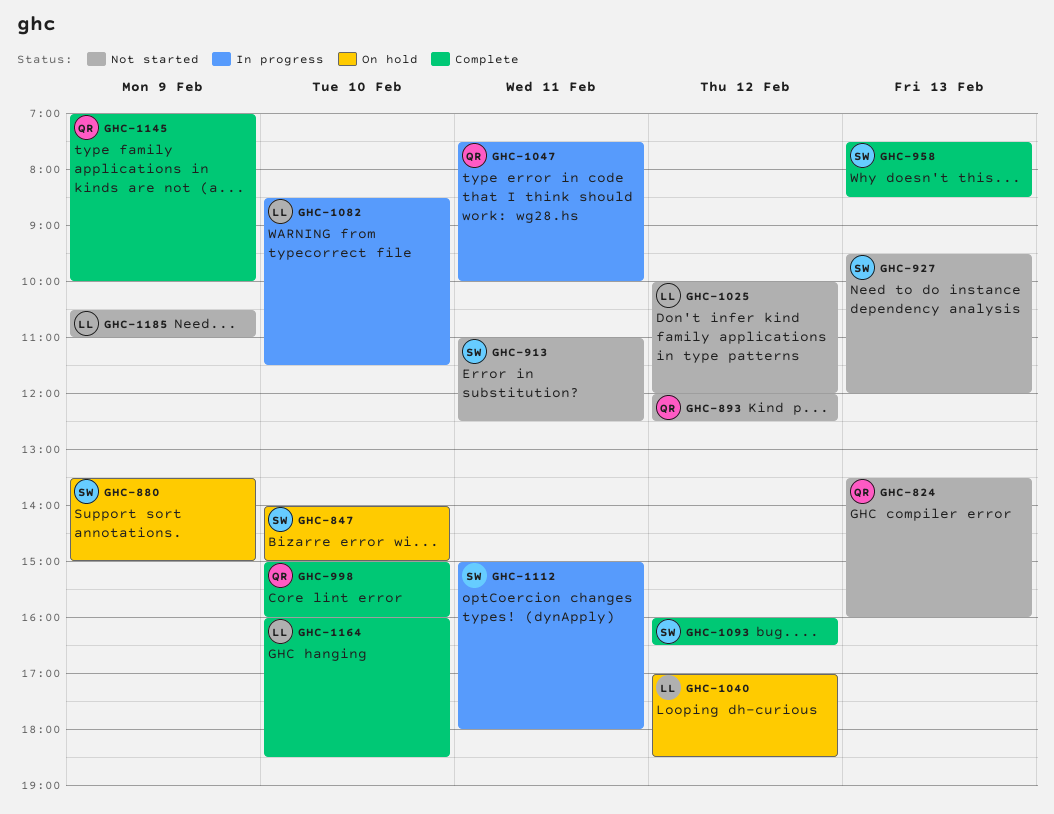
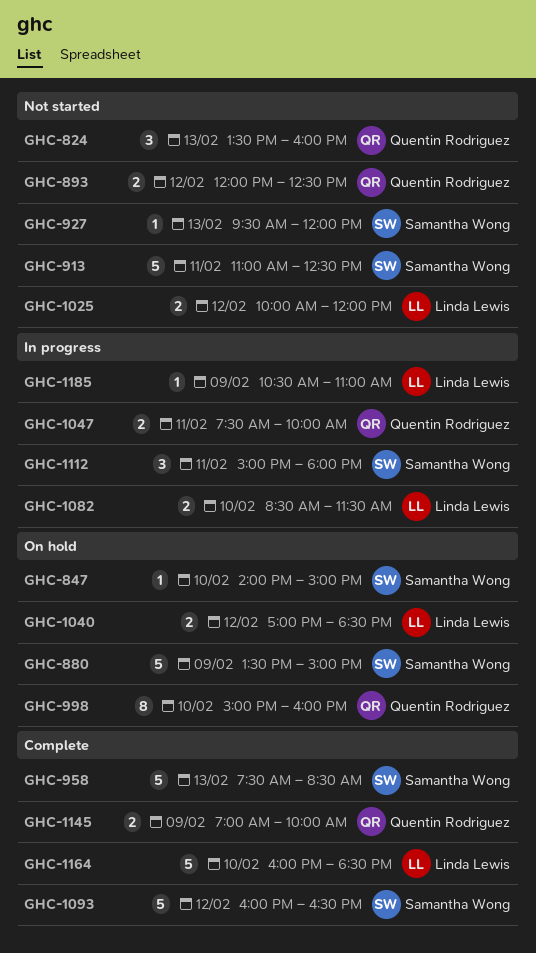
GHC-998, status: Complete -> On hold
GHC-1185, status: Not started -> In progress

